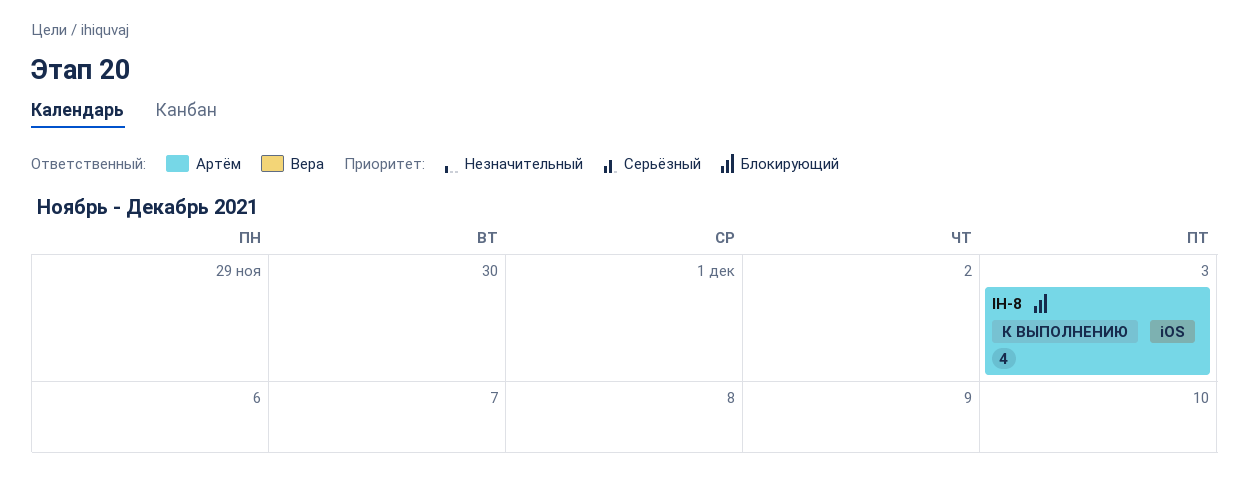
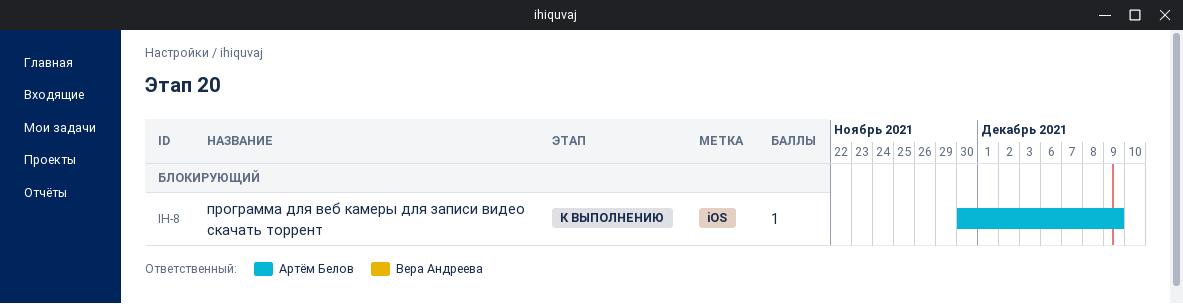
IH-8, estimate: 4 -> 1
IH-8, due: Dec 3 -> Dec 9

